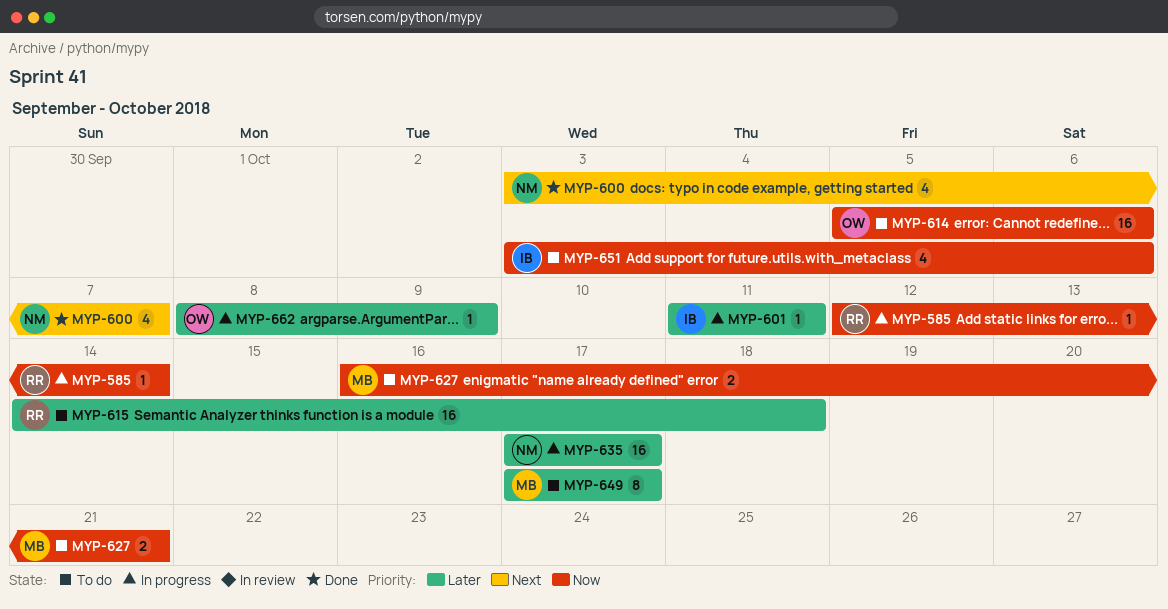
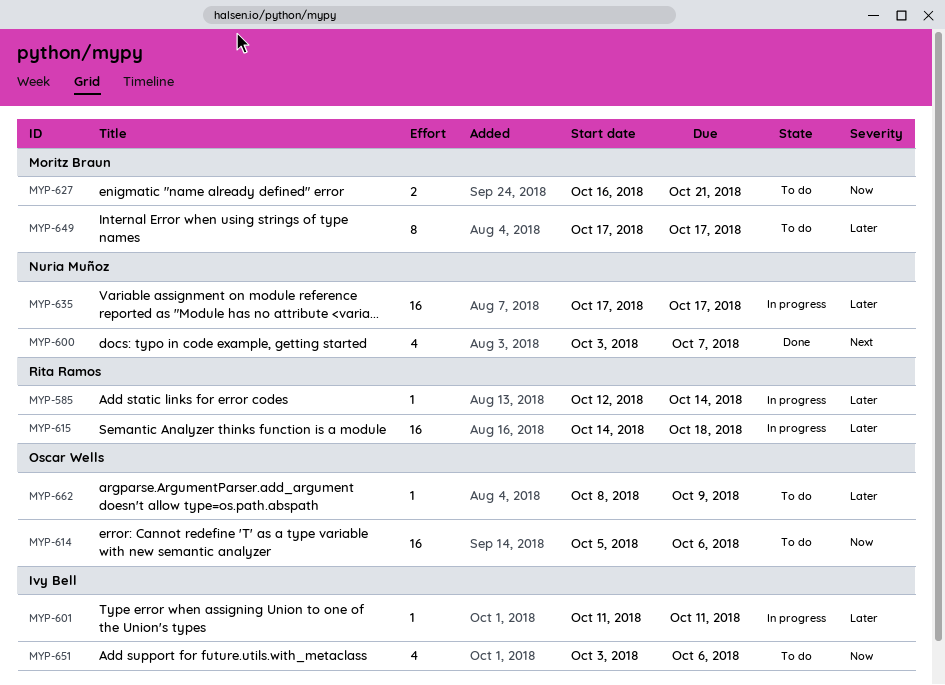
MYP-585, priority: Now -> Later
MYP-615, status: To do -> In progress
MYP-662, status: In progress -> To do

